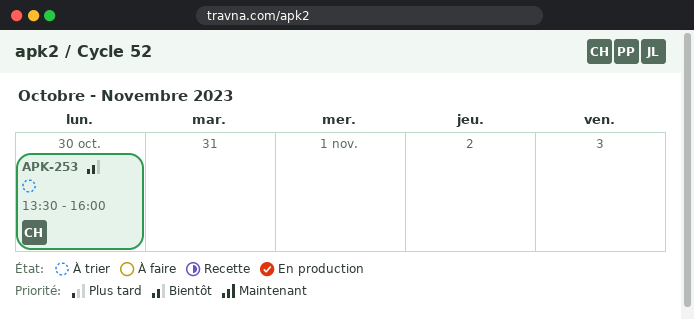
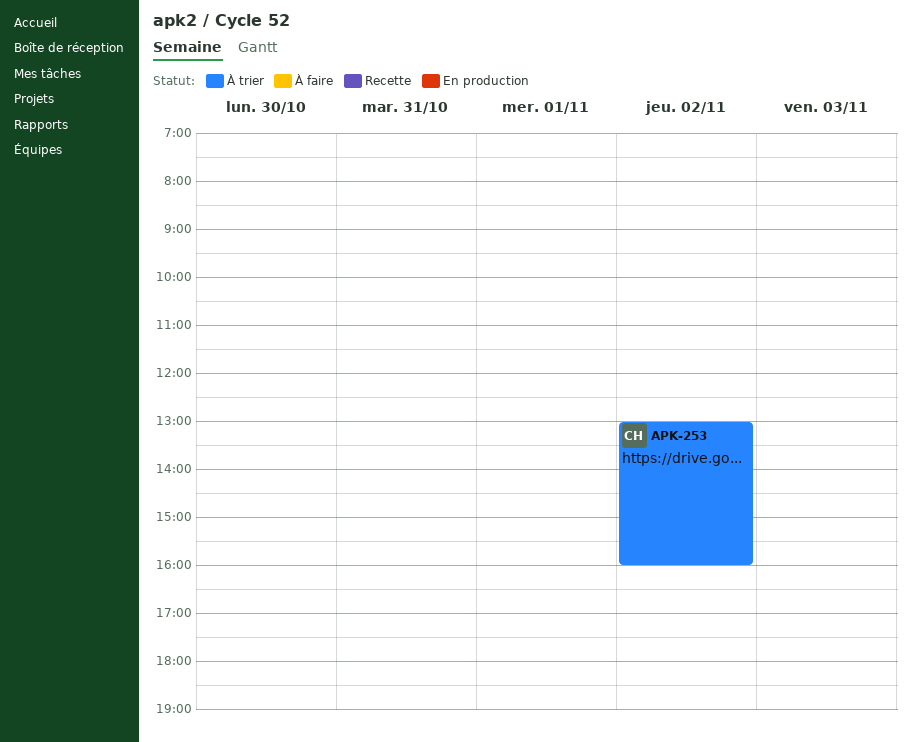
APK-253, day: Oct 30 -> Nov 2
APK-253, begins: 13:30 -> 13:00

